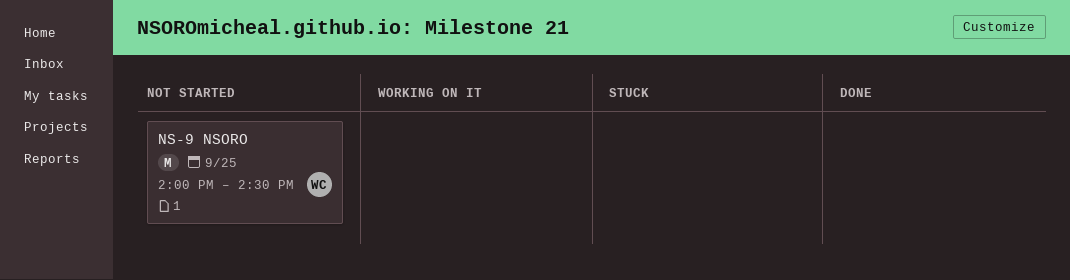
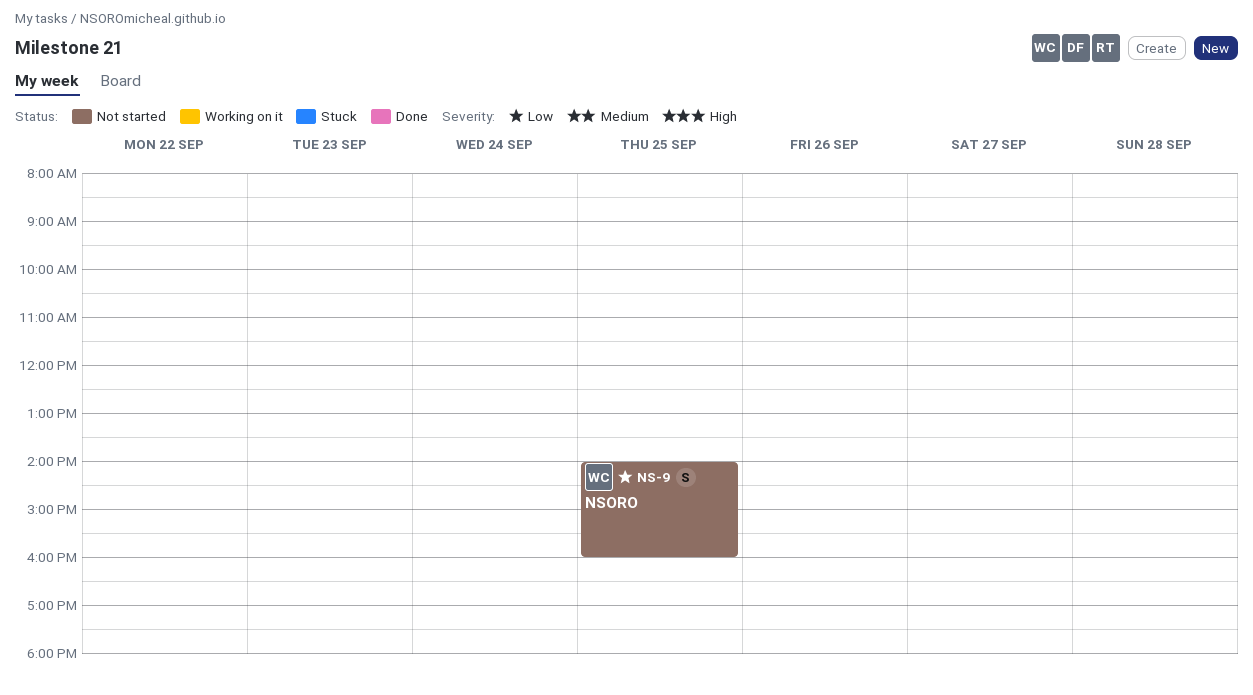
NS-9, estimate: M -> S
NS-9, ends: 14:30 -> 16:00

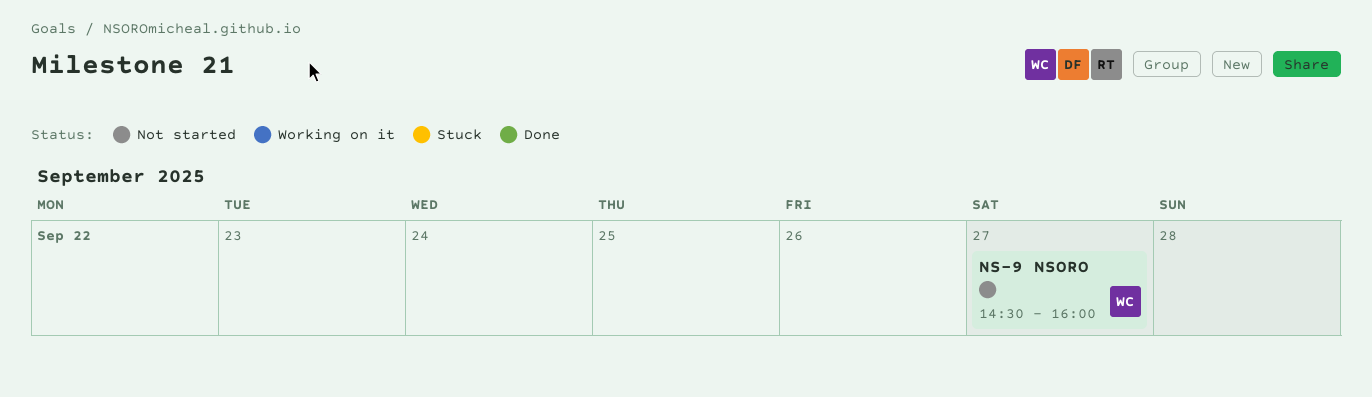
NS-9, day: Sep 25 -> Sep 27
NS-9, begins: 14:00 -> 14:30

